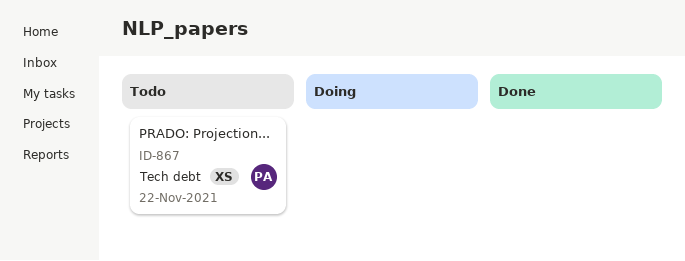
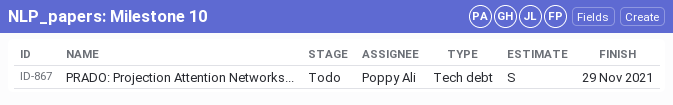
ID-867, estimate: XS -> S
ID-867, due: Nov 22 -> Nov 29

